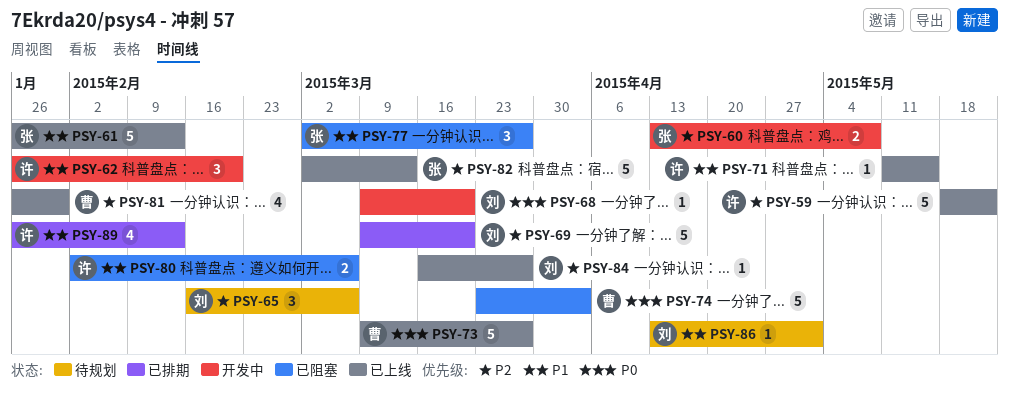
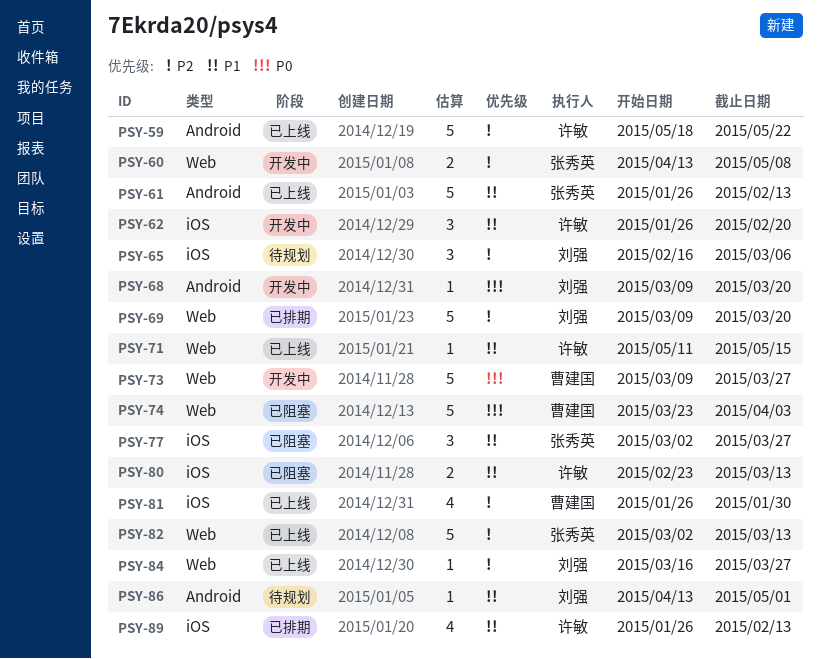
PSY-73, status: 已上线 -> 开发中
PSY-80, start: Feb 2 -> Feb 23
PSY-80, due: Mar 6 -> Mar 13

